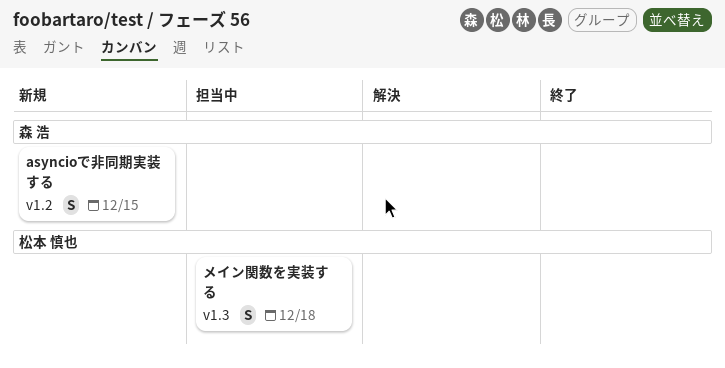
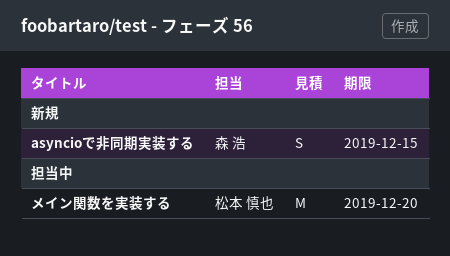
メイン関数を実装する, estimate: S -> M
メイン関数を実装する, due: Dec 18 -> Dec 20

